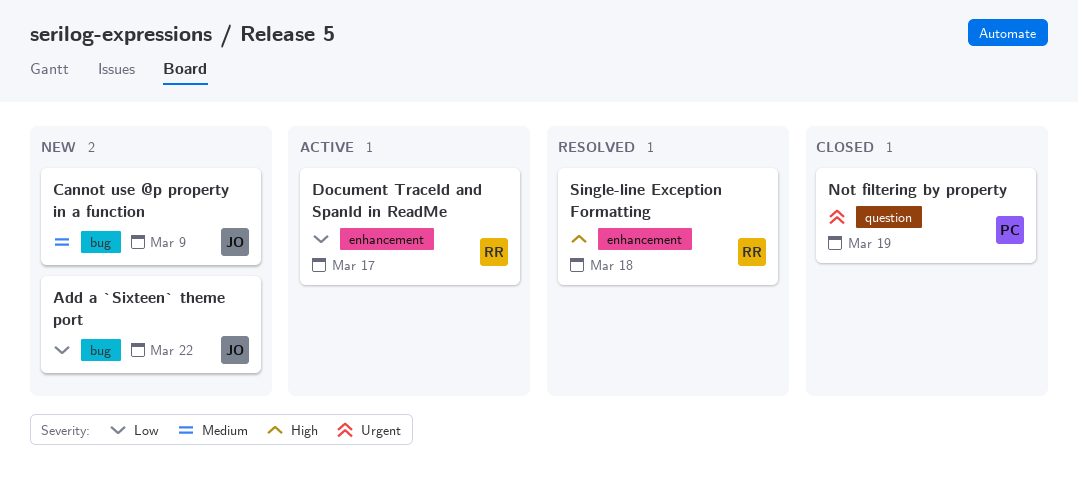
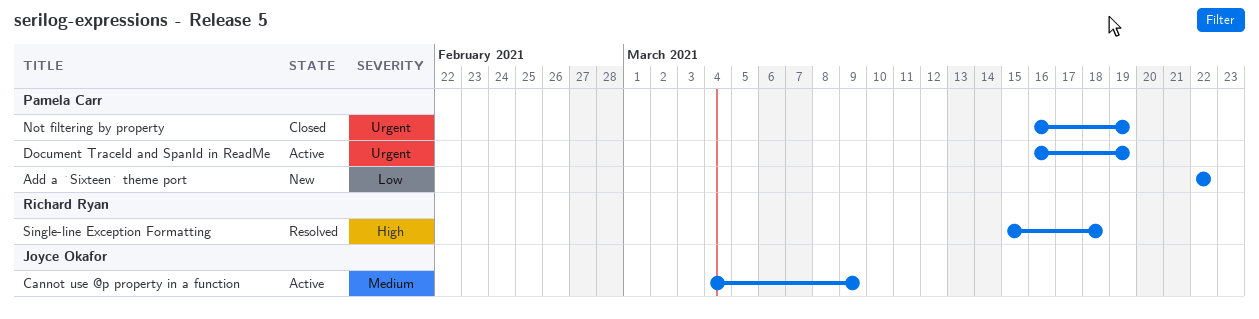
Add a `Sixteen` theme port, owner: Joyce Okafor -> Pamela Carr
Cannot use @p property in a function, status: New -> Active
Document TraceId and SpanId in ReadMe, owner: Richard Ryan -> Pamela Carr
Document TraceId and SpanId in ReadMe, priority: Low -> Urgent
Document TraceId and SpanId in ReadMe, due: Mar 17 -> Mar 19

